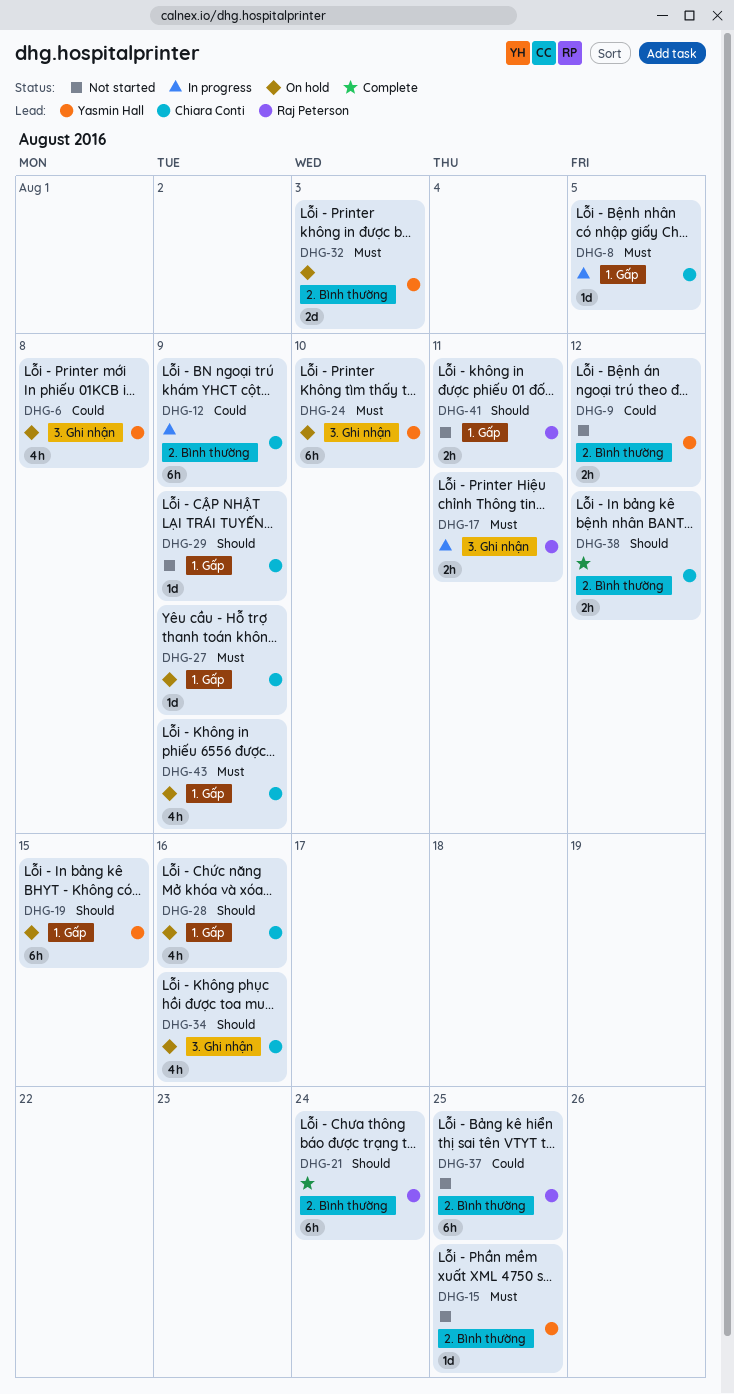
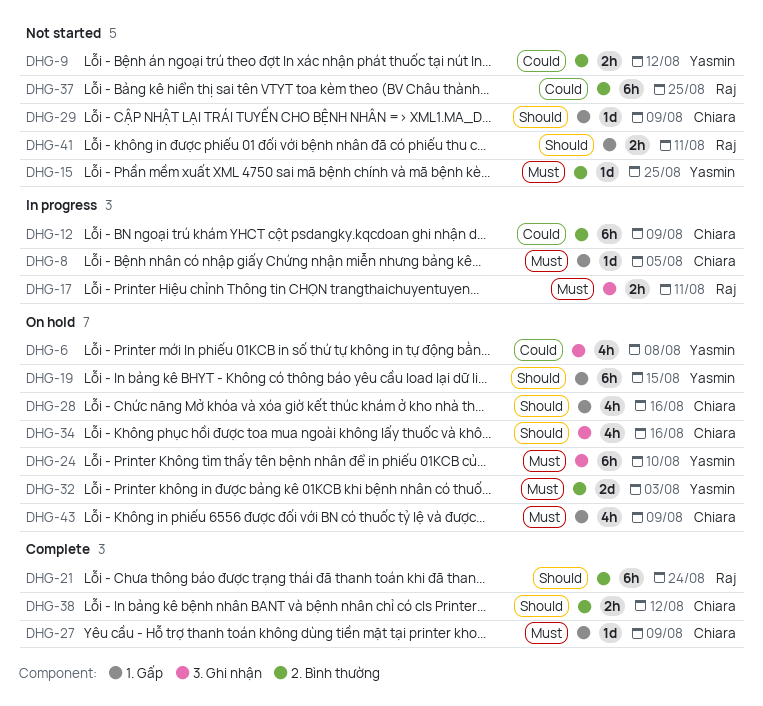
DHG-27, status: On hold -> Complete

